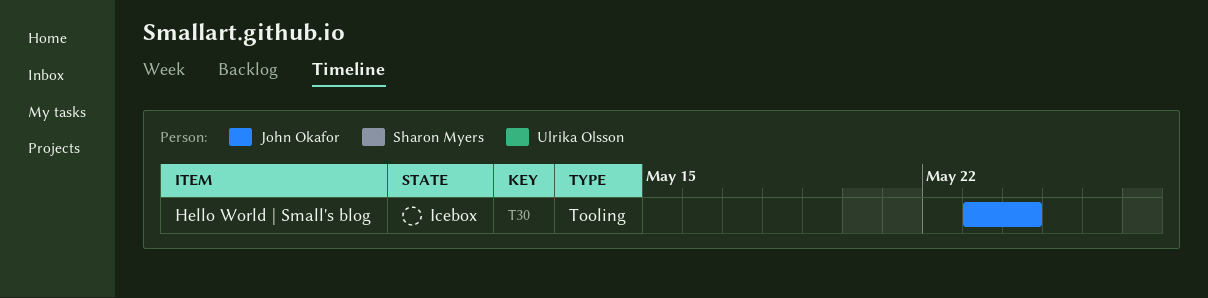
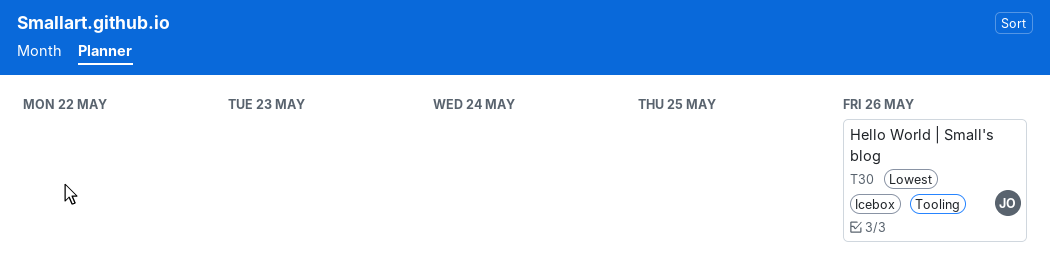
T30, due: May 24 -> May 26

